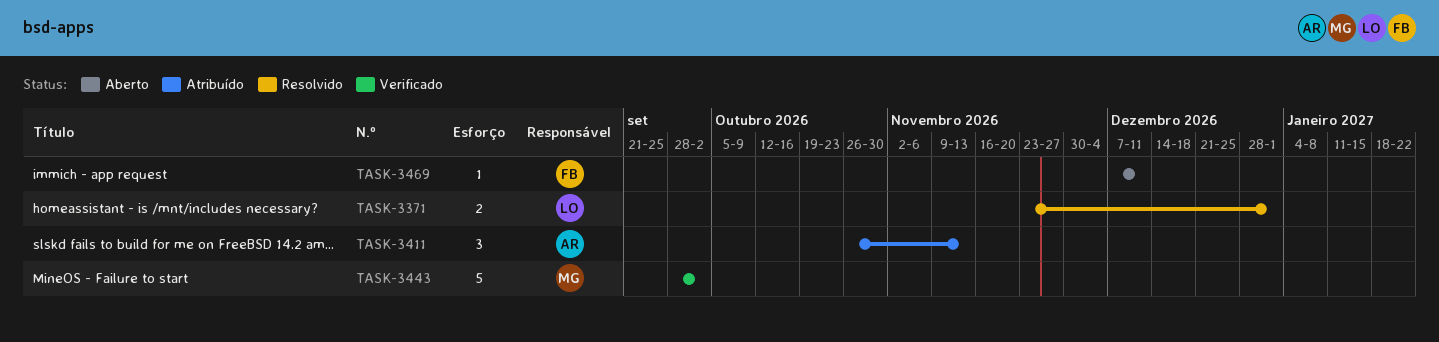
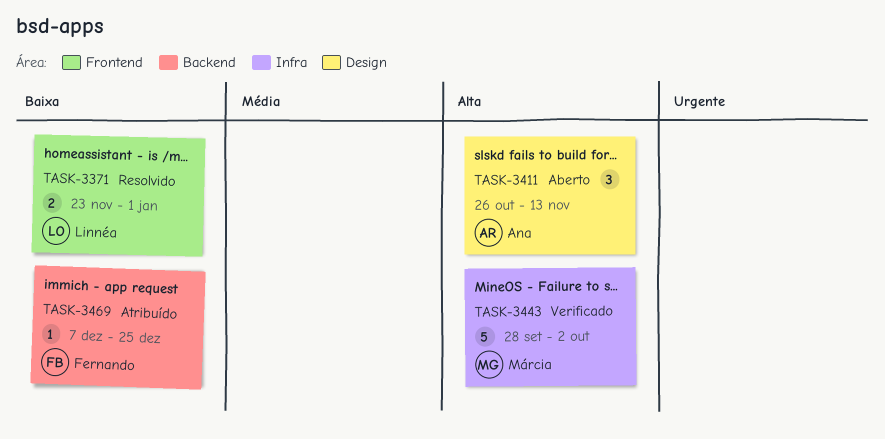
TASK-3411, status: Atribuído -> Aberto
TASK-3469, status: Aberto -> Atribuído
TASK-3469, due: Dec 11 -> Dec 25

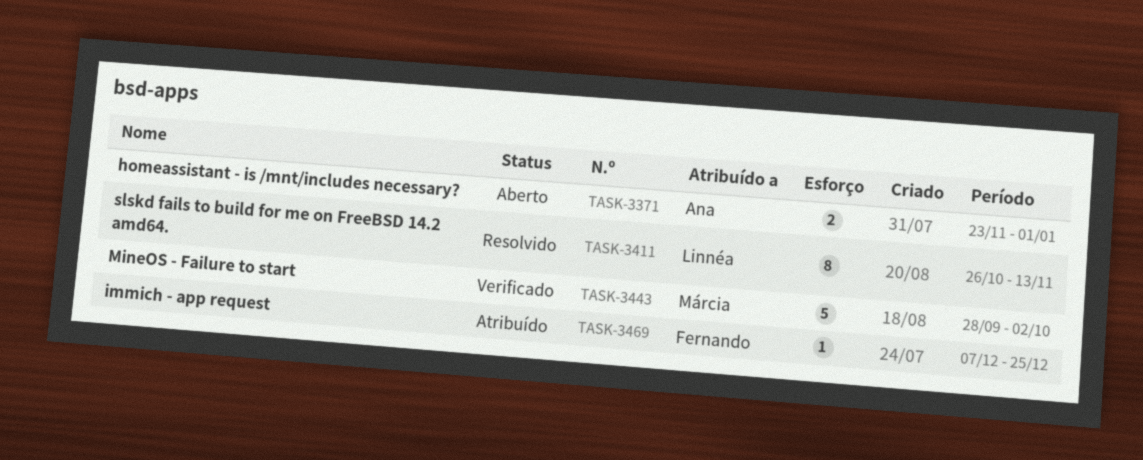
TASK-3371, status: Resolvido -> Aberto
TASK-3371, owner: Linnéa -> Ana
TASK-3411, status: Aberto -> Resolvido
TASK-3411, owner: Ana -> Linnéa
TASK-3411, estimate: 3 -> 8

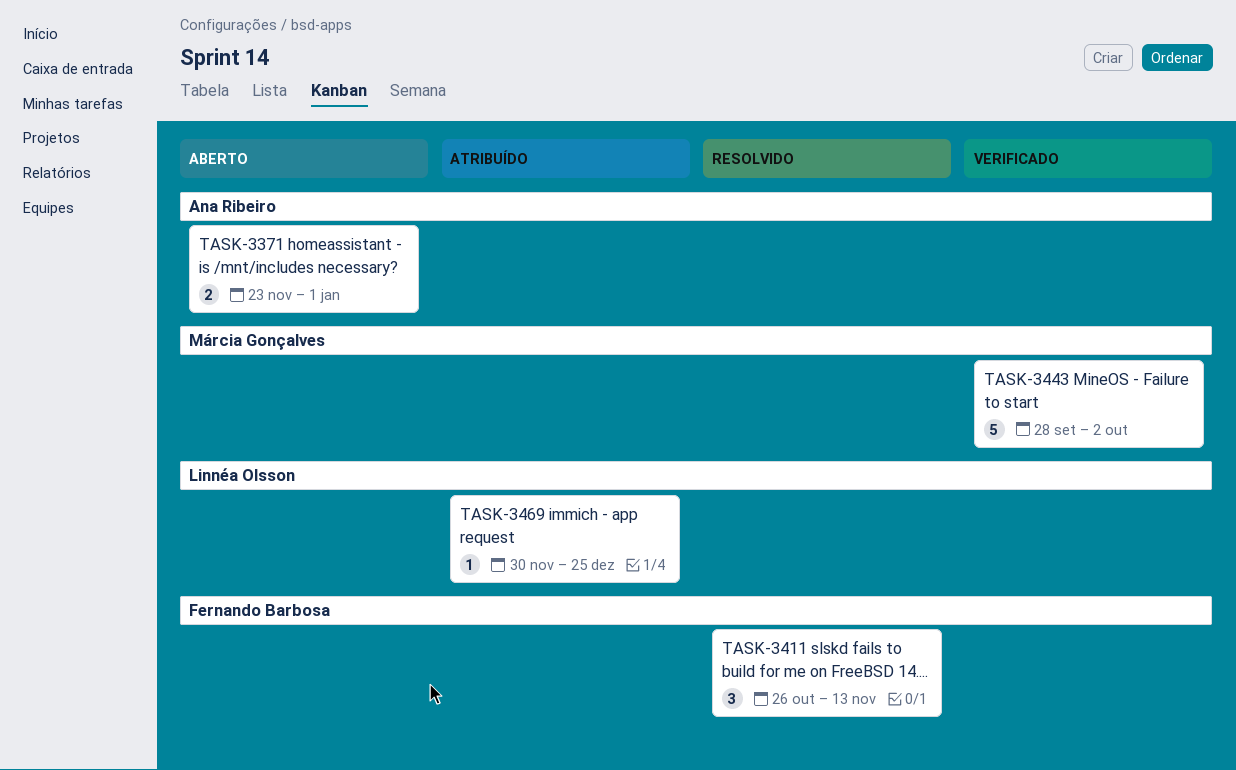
TASK-3411, owner: Linnéa Olsson -> Fernando Barbosa
TASK-3411, estimate: 8 -> 3
TASK-3469, owner: Fernando Barbosa -> Linnéa Olsson
TASK-3469, start: Dec 7 -> Nov 30

